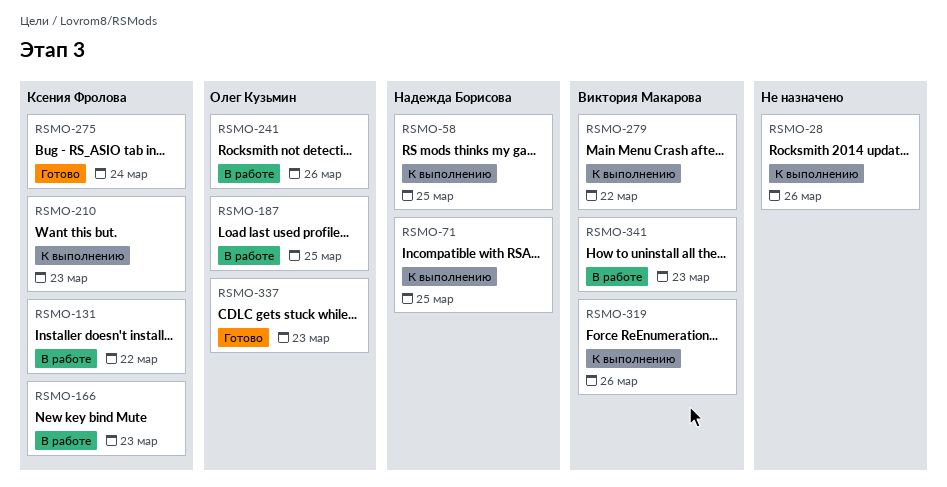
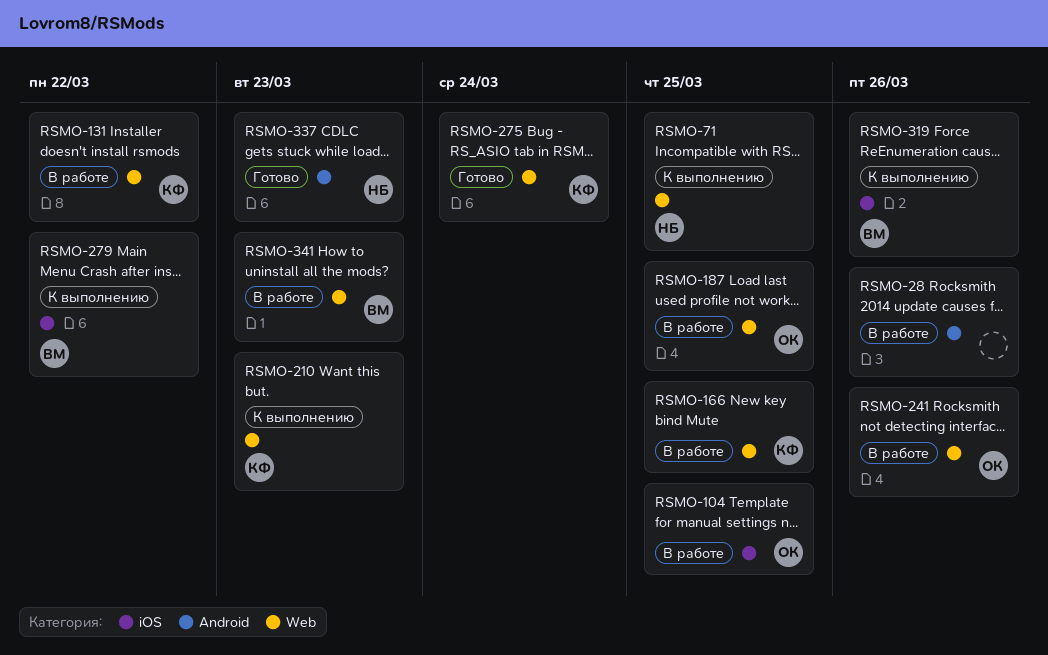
RSMO-28, status: К выполнению -> В работе
RSMO-58: present -> none
RSMO-104: none -> present
RSMO-166, due: Mar 23 -> Mar 25
RSMO-337, owner: Олег Кузьмин -> Надежда Борисова

